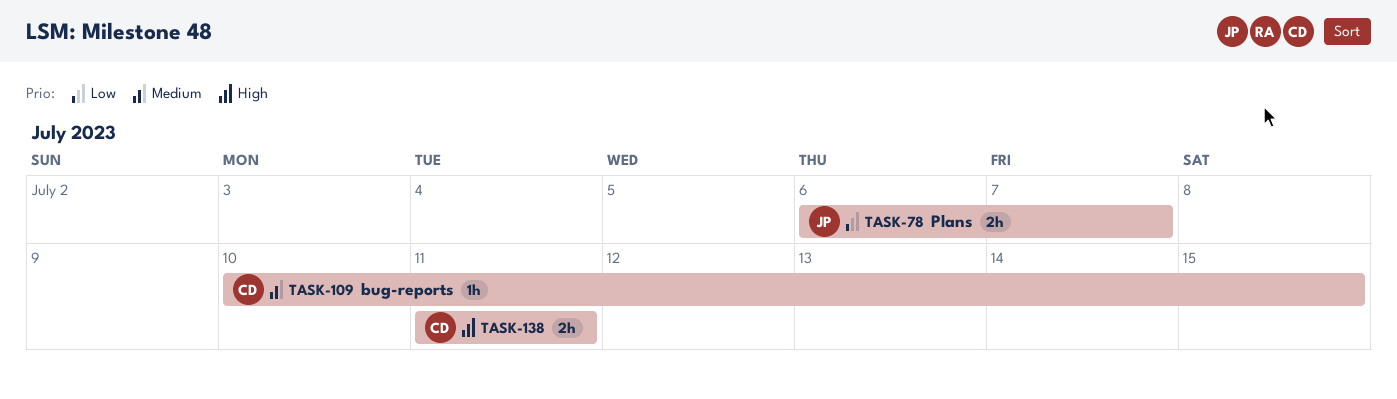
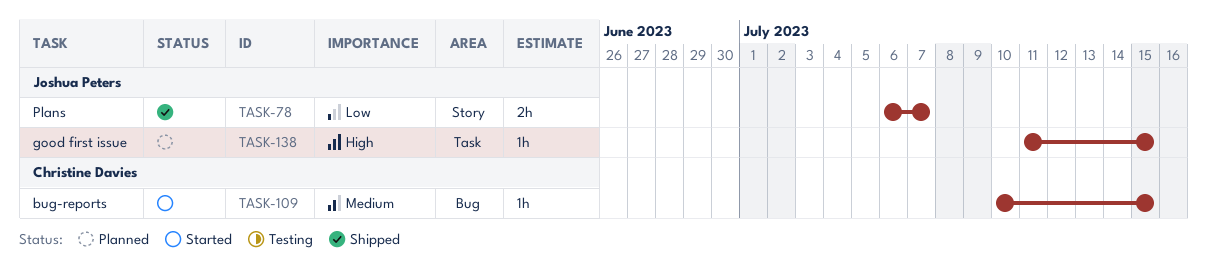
TASK-138, owner: Christine Davies -> Joshua Peters
TASK-138, estimate: 2h -> 1h
TASK-138, due: Jul 11 -> Jul 15

